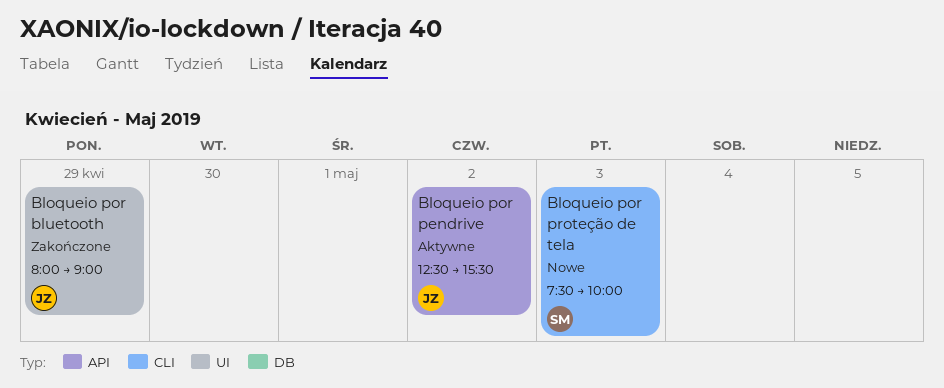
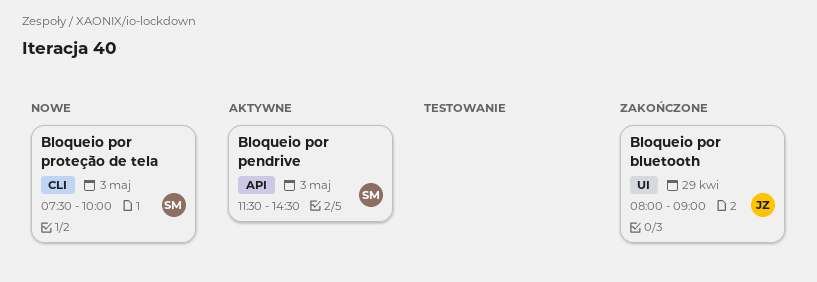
Bloqueio por pendrive, owner: JZ -> SM
Bloqueio por pendrive, day: May 2 -> May 3
Bloqueio por pendrive, begins: 12:30 -> 11:30
Bloqueio por pendrive, ends: 15:30 -> 14:30

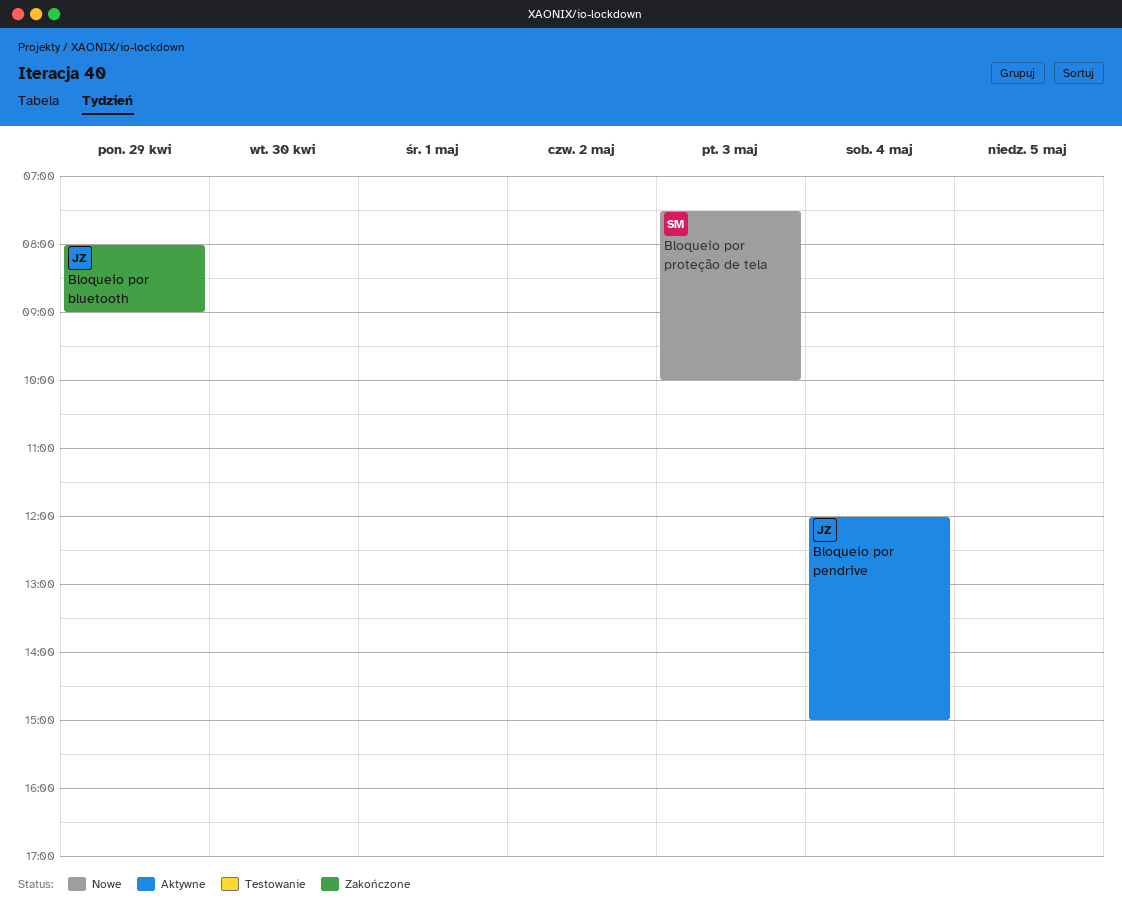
Bloqueio por pendrive, owner: SM -> JZ
Bloqueio por pendrive, day: May 3 -> May 4
Bloqueio por pendrive, begins: 11:30 -> 12:00
Bloqueio por pendrive, ends: 14:30 -> 15:00

